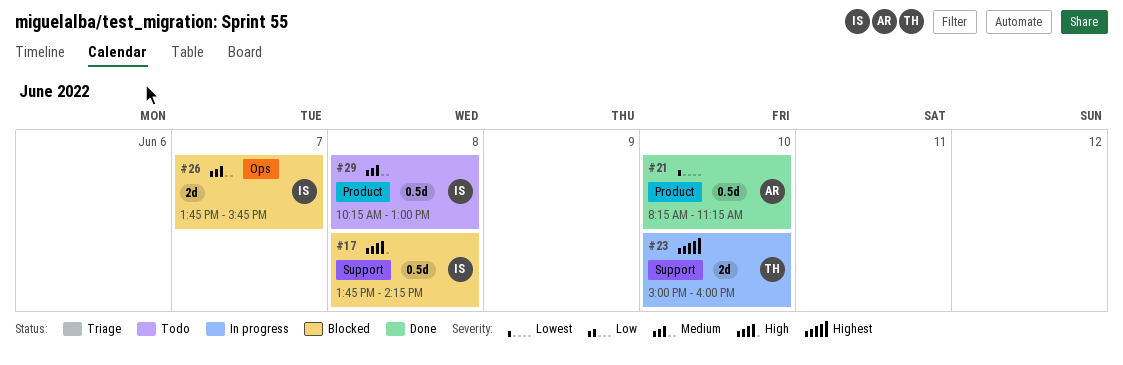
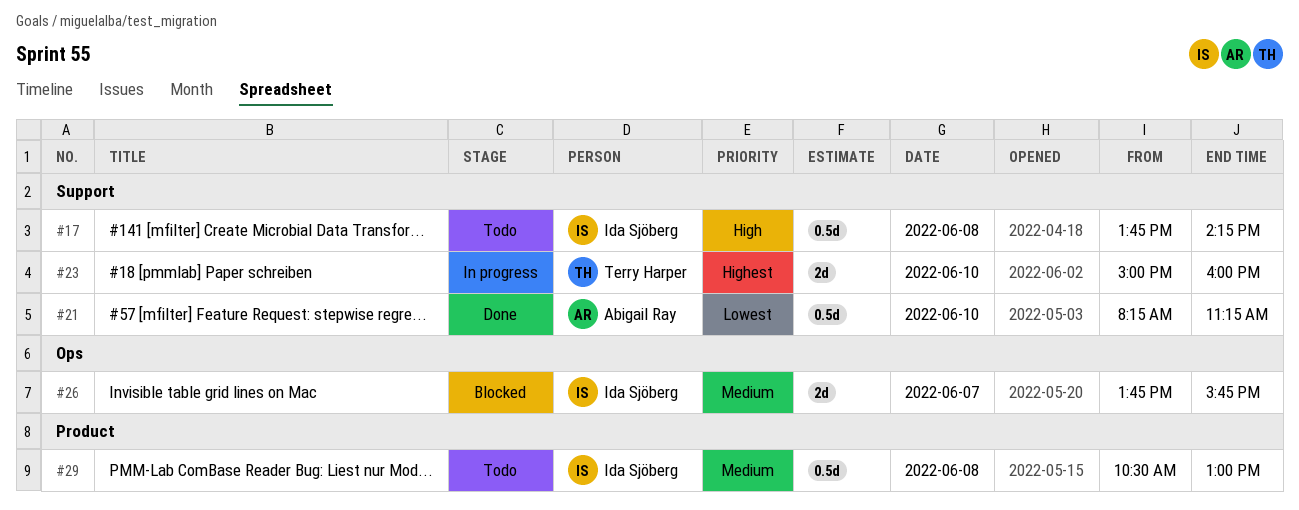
#17, status: Blocked -> Todo
#21, label: Product -> Support
#29, begins: 10:15 -> 10:30

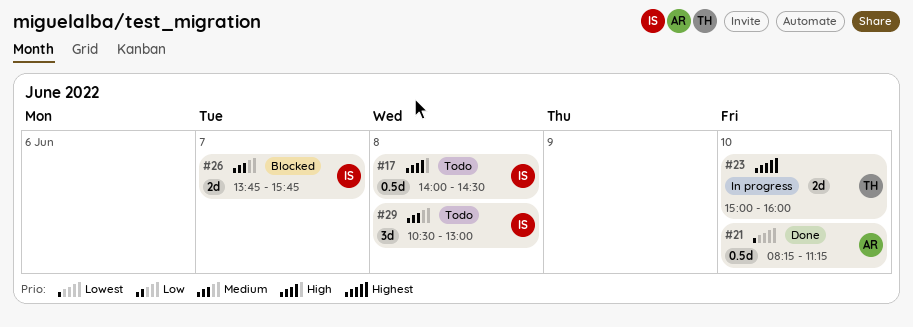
#17, begins: 13:45 -> 14:00
#17, ends: 14:15 -> 14:30
#29, estimate: 0.5d -> 3d

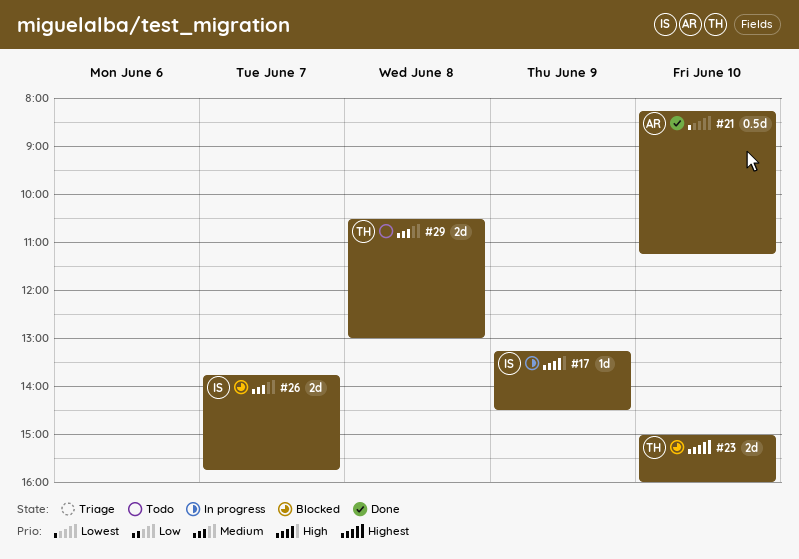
#17, status: Todo -> In progress
#17, estimate: 0.5d -> 1d
#17, day: Jun 8 -> Jun 9
#17, begins: 14:00 -> 13:15
#23, status: In progress -> Blocked
#29, owner: IS -> TH
#29, estimate: 3d -> 2d

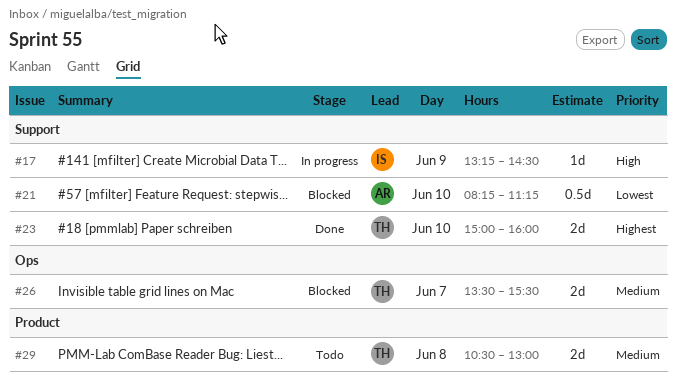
#21, status: Done -> Blocked
#23, status: Blocked -> Done
#26, owner: IS -> TH
#26, begins: 13:45 -> 13:30
#26, ends: 15:45 -> 15:30

